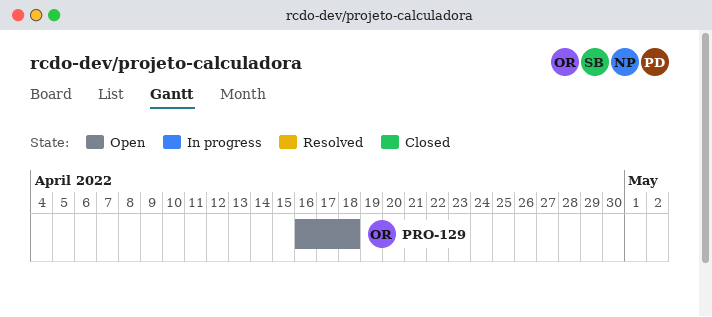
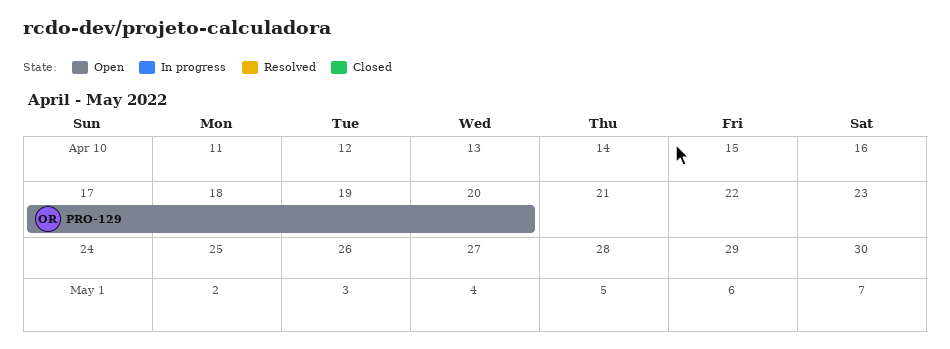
PRO-129, start: Apr 16 -> Apr 17
PRO-129, due: Apr 18 -> Apr 20

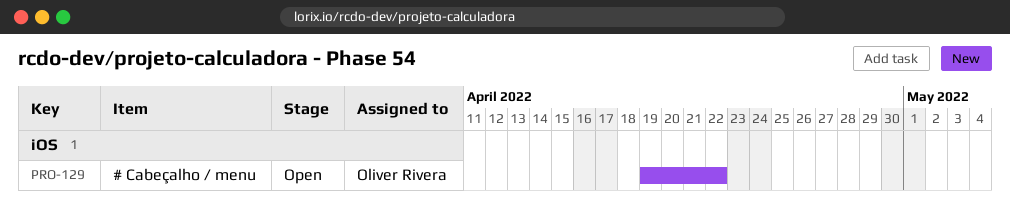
PRO-129, start: Apr 17 -> Apr 19
PRO-129, due: Apr 20 -> Apr 22

